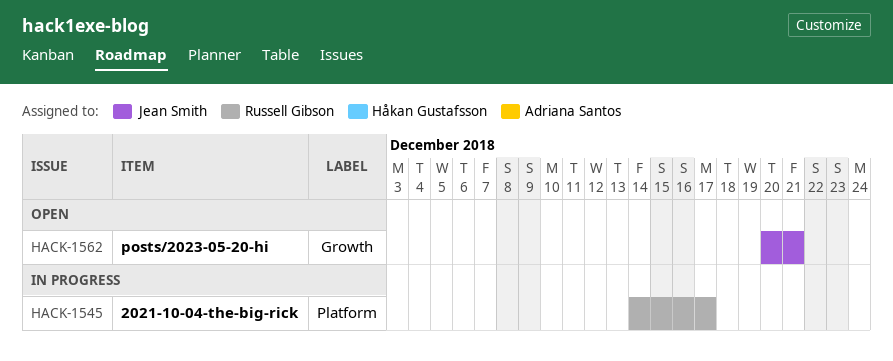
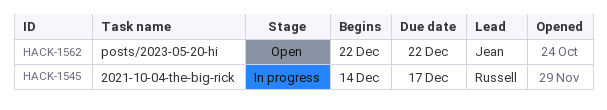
HACK-1562, start: Dec 20 -> Dec 22
HACK-1562, due: Dec 21 -> Dec 22

